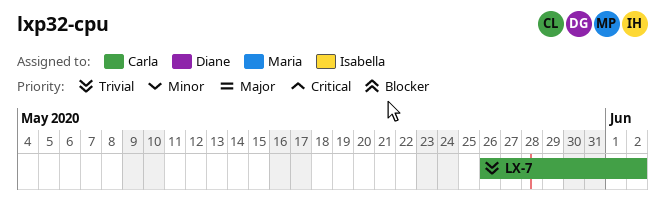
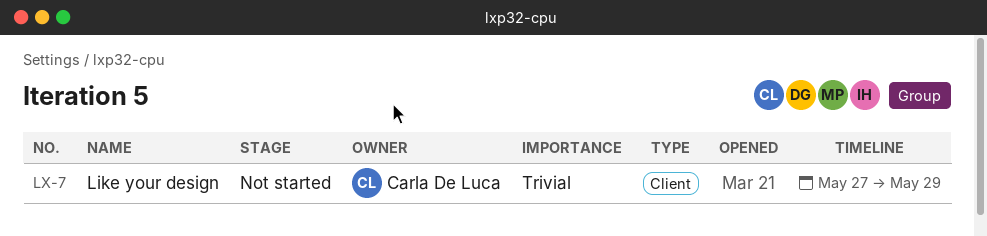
LX-7, start: May 26 -> May 27
LX-7, due: Jun 2 -> May 29

